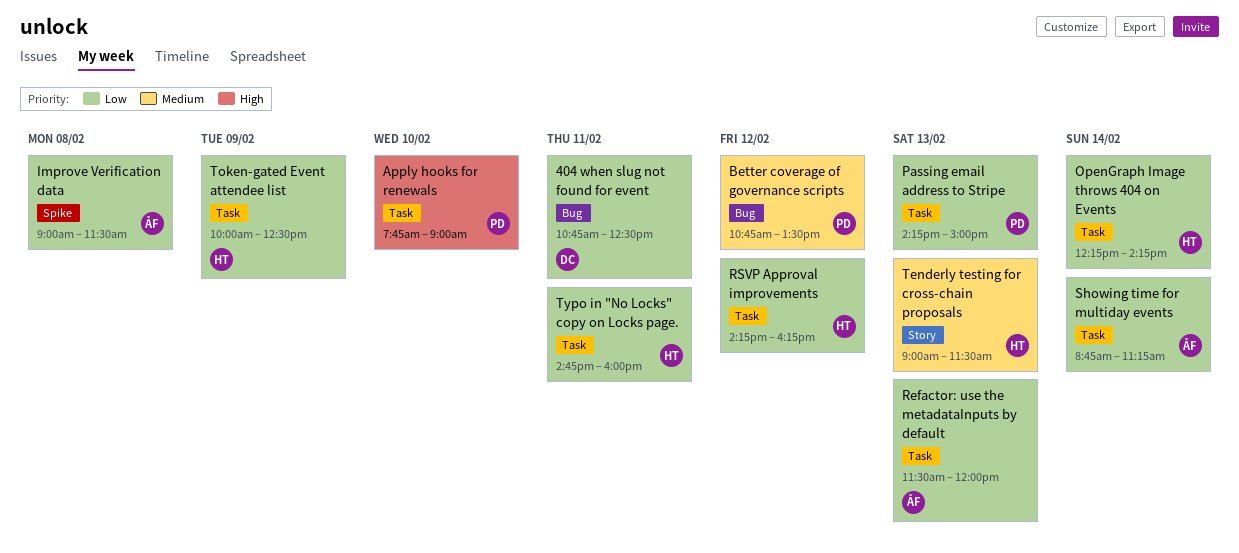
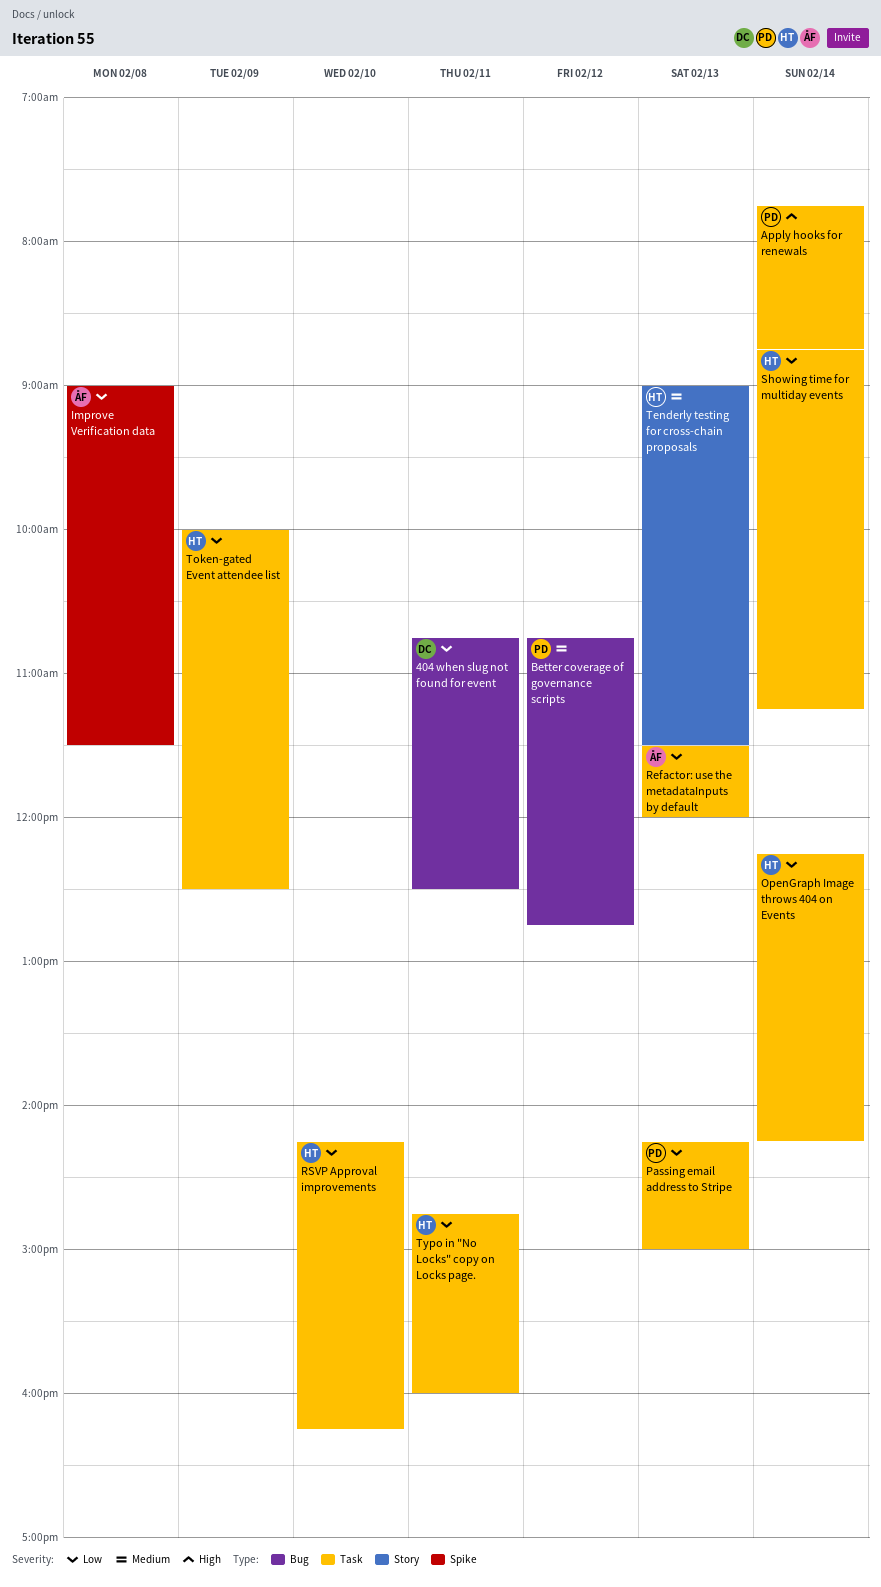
Apply hooks for renewals, day: Feb 10 -> Feb 14
Apply hooks for renewals, ends: 09:00 -> 08:45
Better coverage of governance scripts, ends: 13:30 -> 12:45
RSVP Approval improvements, day: Feb 12 -> Feb 10
Showing time for multiday events, owner: ÅF -> HT

